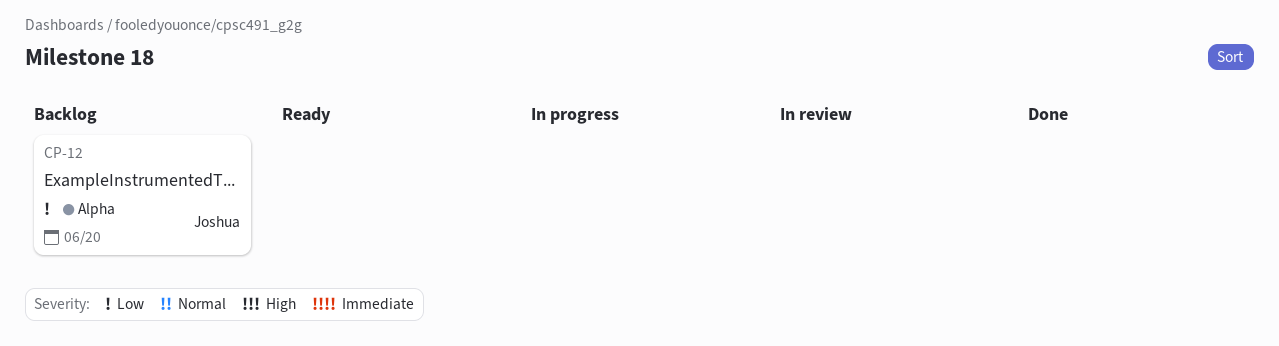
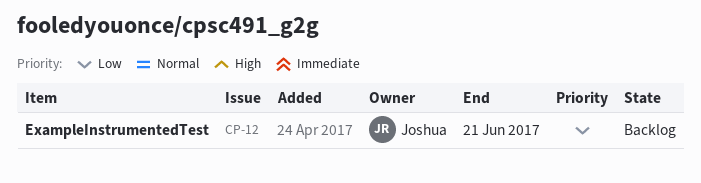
CP-12, due: Jun 20 -> Jun 21

